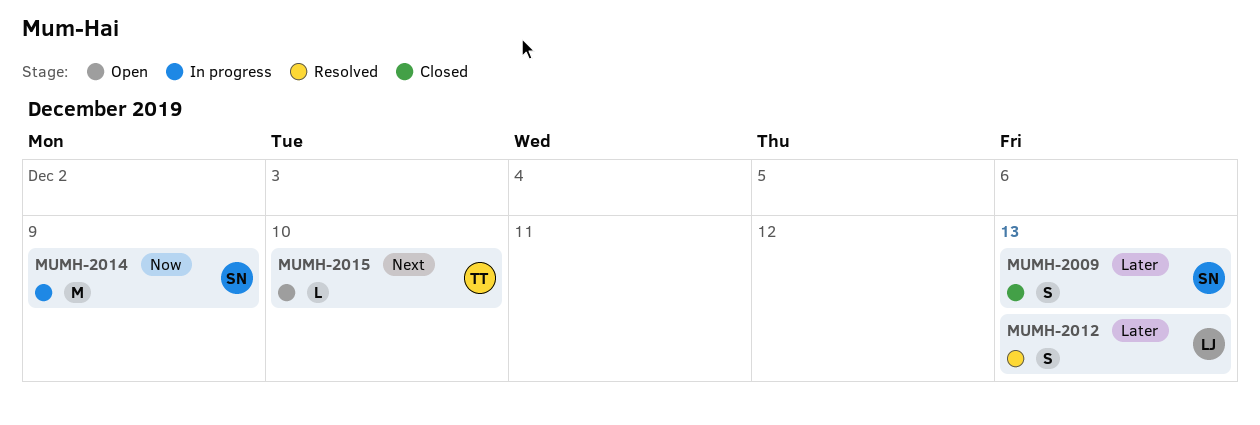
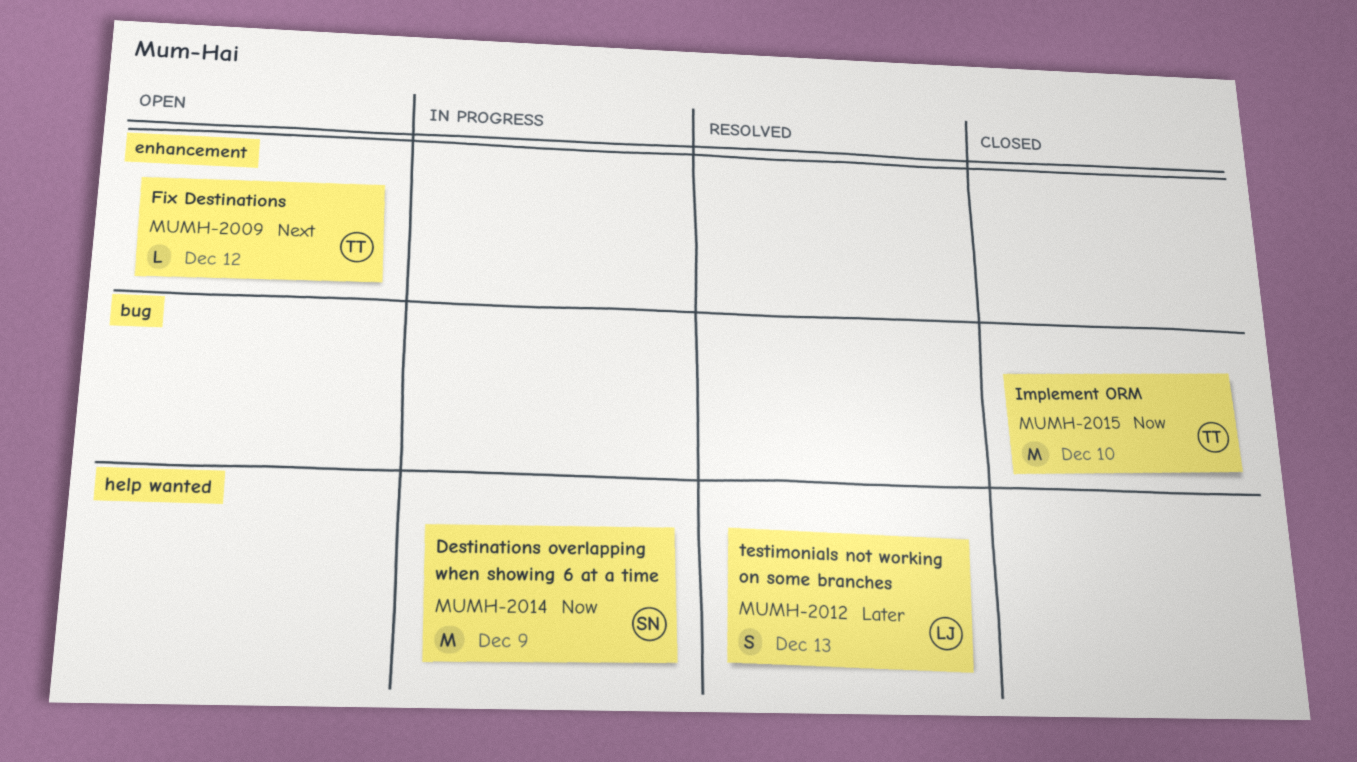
MUMH-2009, status: Closed -> Open
MUMH-2009, owner: SN -> TT
MUMH-2009, priority: Later -> Next
MUMH-2009, estimate: S -> L
MUMH-2009, due: Dec 13 -> Dec 12
MUMH-2015, status: Open -> Closed
MUMH-2015, priority: Next -> Now
MUMH-2015, estimate: L -> M

